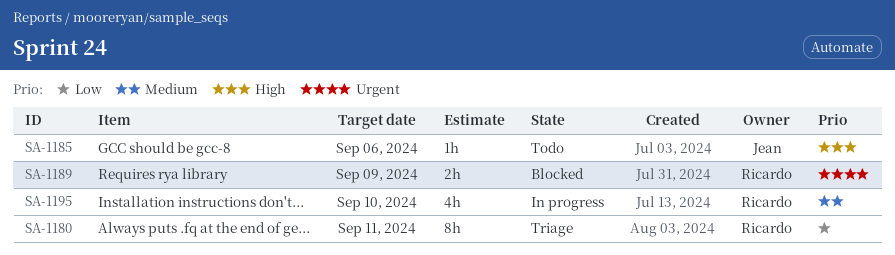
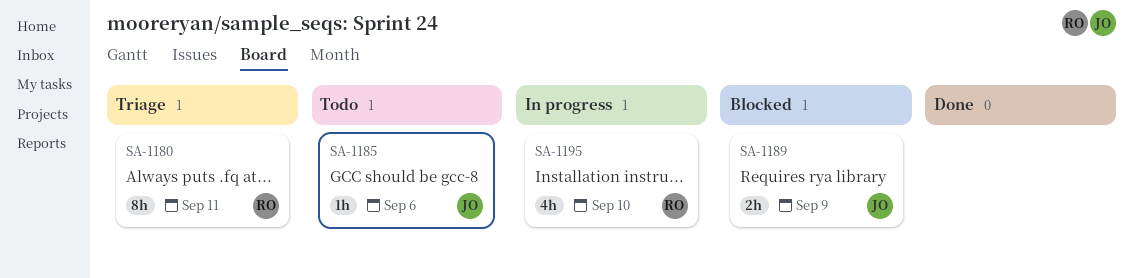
SA-1189, owner: Ricardo -> Jean

